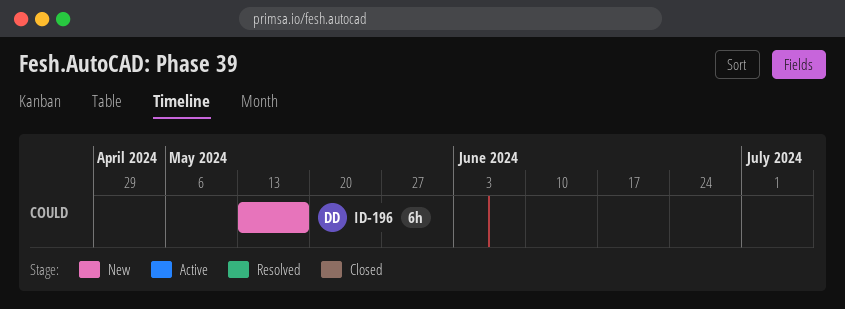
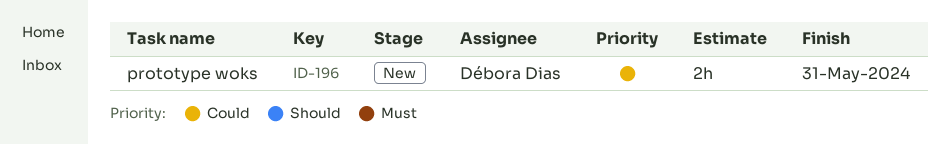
ID-196, estimate: 6h -> 2h
ID-196, due: May 17 -> May 31

